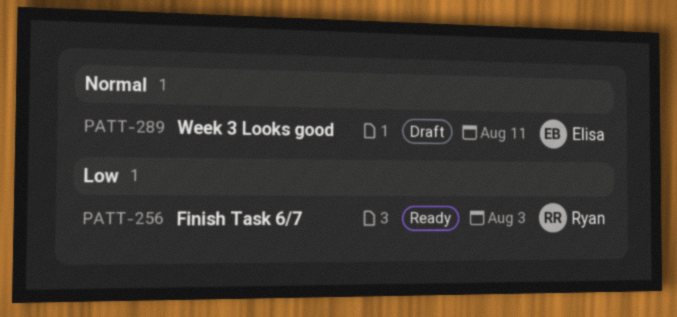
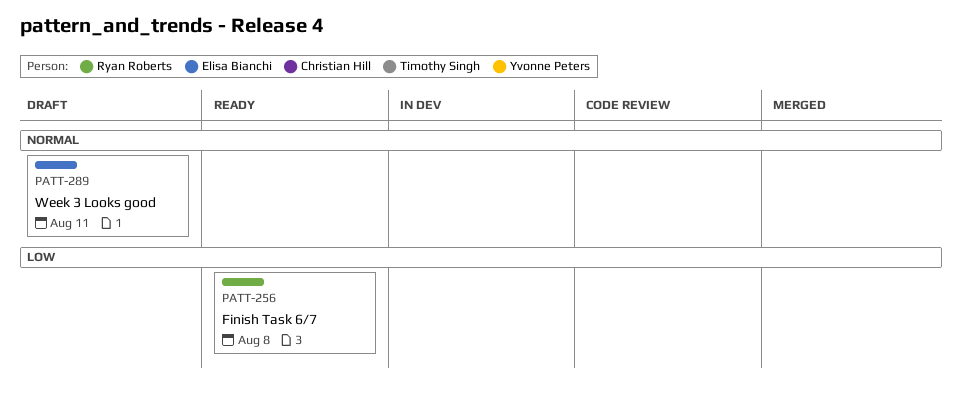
PATT-256, due: Aug 3 -> Aug 8

